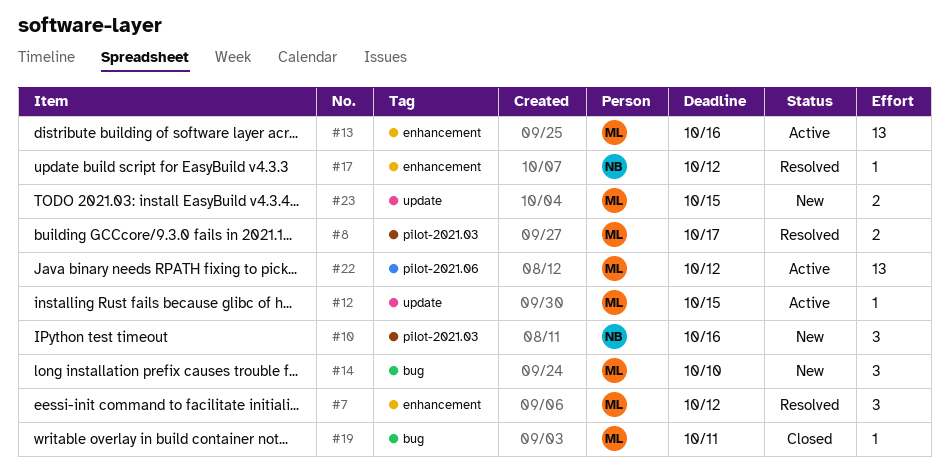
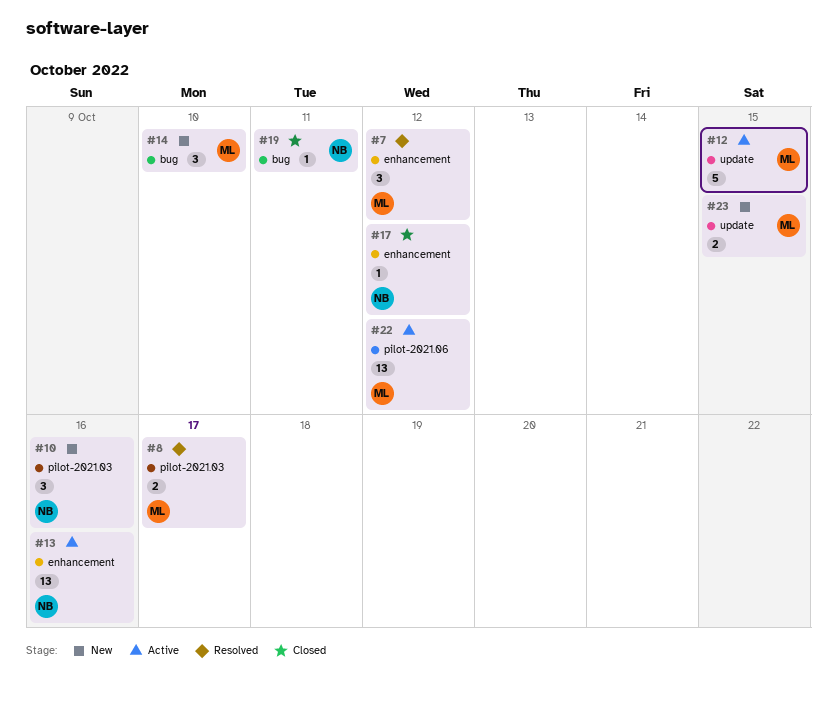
#12, estimate: 1 -> 5
#13, owner: ML -> NB
#17, status: Resolved -> Closed
#19, owner: ML -> NB

